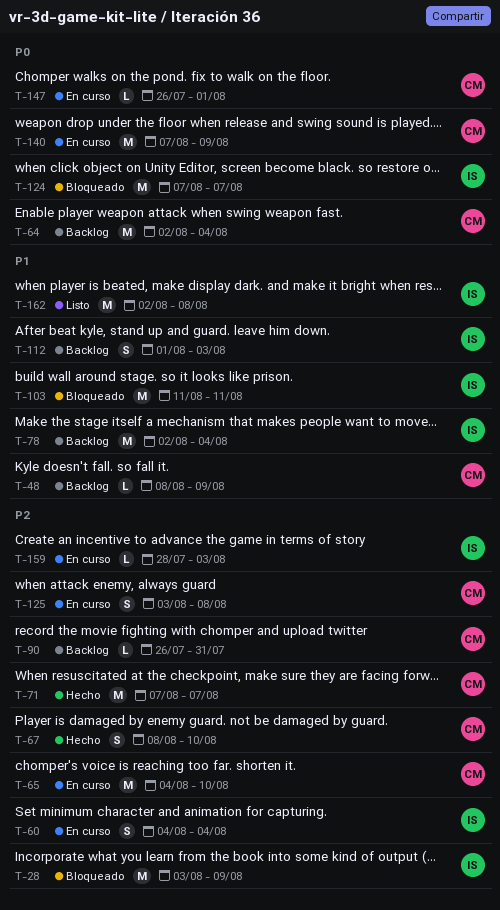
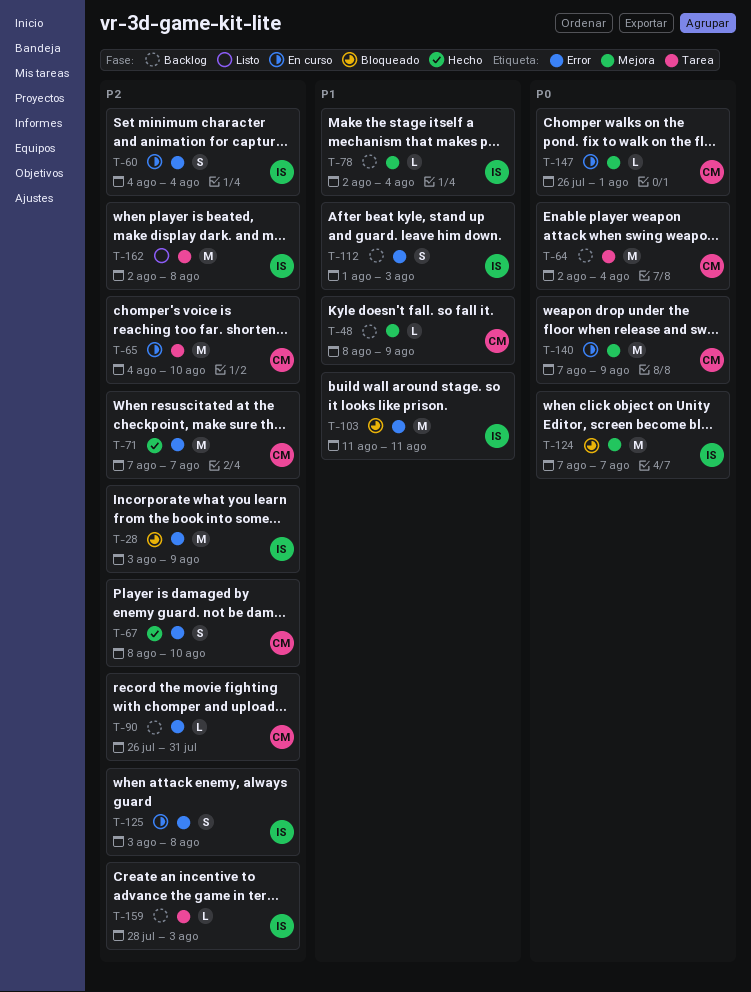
T-78, estimate: M -> L
T-125, owner: CM -> IS
T-159, status: En curso -> Backlog
T-162, priority: P1 -> P2

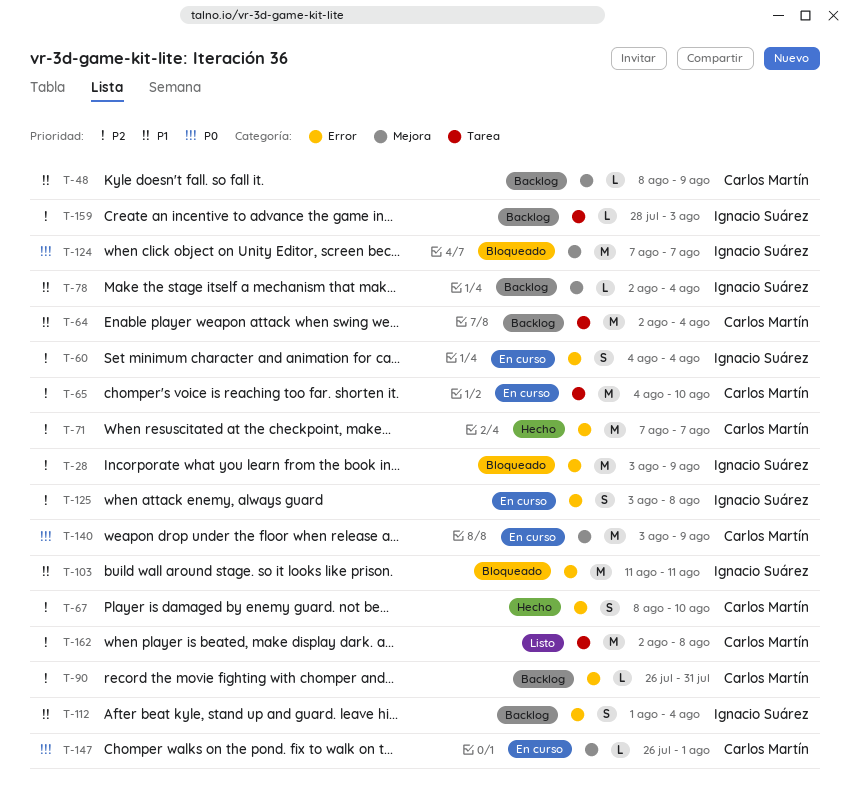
T-64, priority: P0 -> P1
T-112, due: Aug 3 -> Aug 4
T-140, start: Aug 7 -> Aug 3
T-162, owner: Ignacio Suárez -> Carlos Martín

